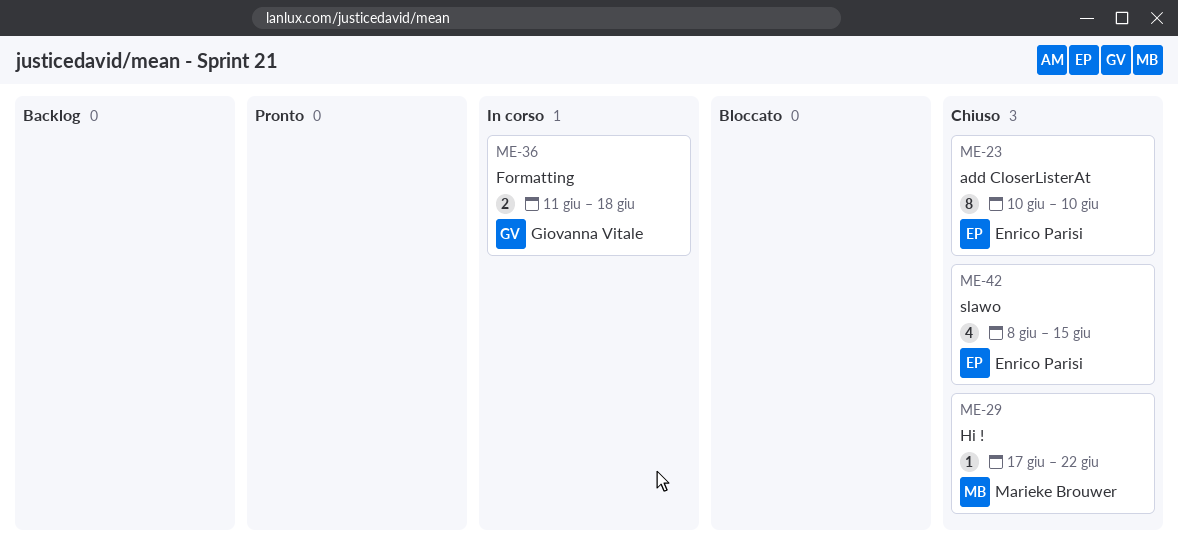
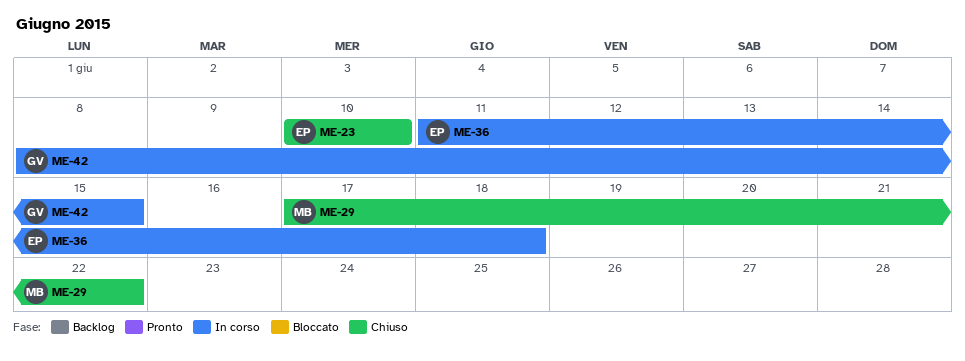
ME-36, owner: Giovanna Vitale -> Enrico Parisi
ME-42, status: Chiuso -> In corso
ME-42, owner: Enrico Parisi -> Giovanna Vitale

